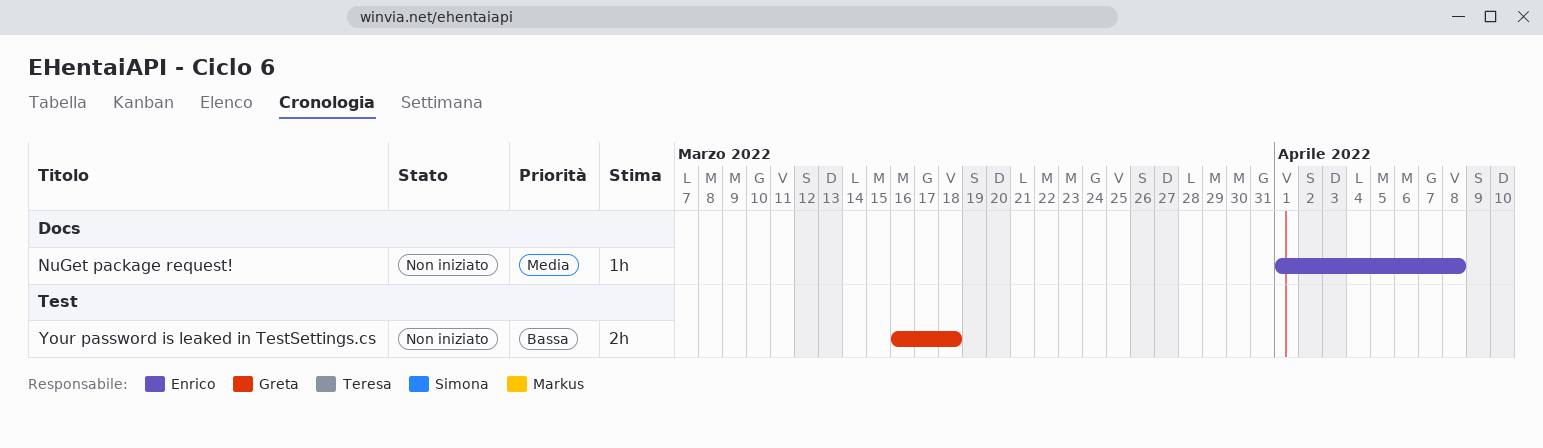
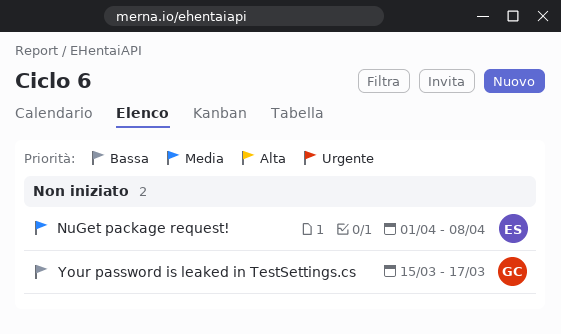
Your password is leaked in TestSettings.cs, start: Mar 16 -> Mar 15
Your password is leaked in TestSettings.cs, due: Mar 18 -> Mar 17

